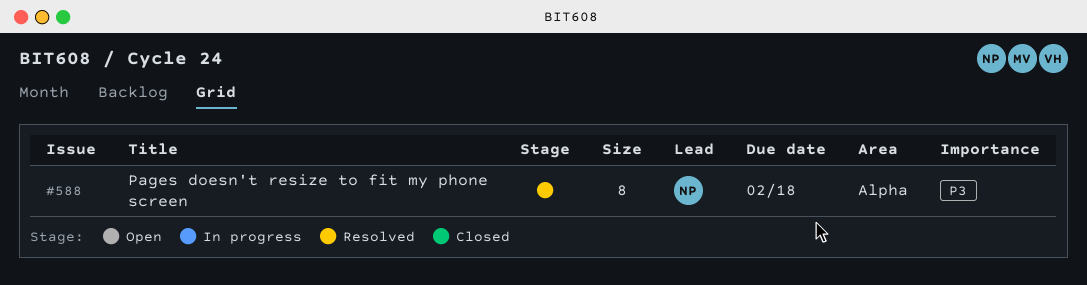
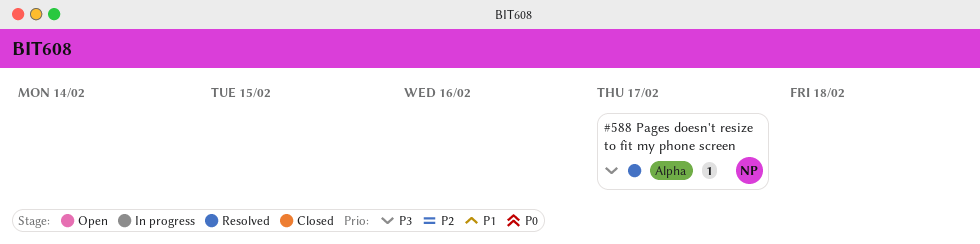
#588, estimate: 8 -> 1
#588, due: Feb 18 -> Feb 17

